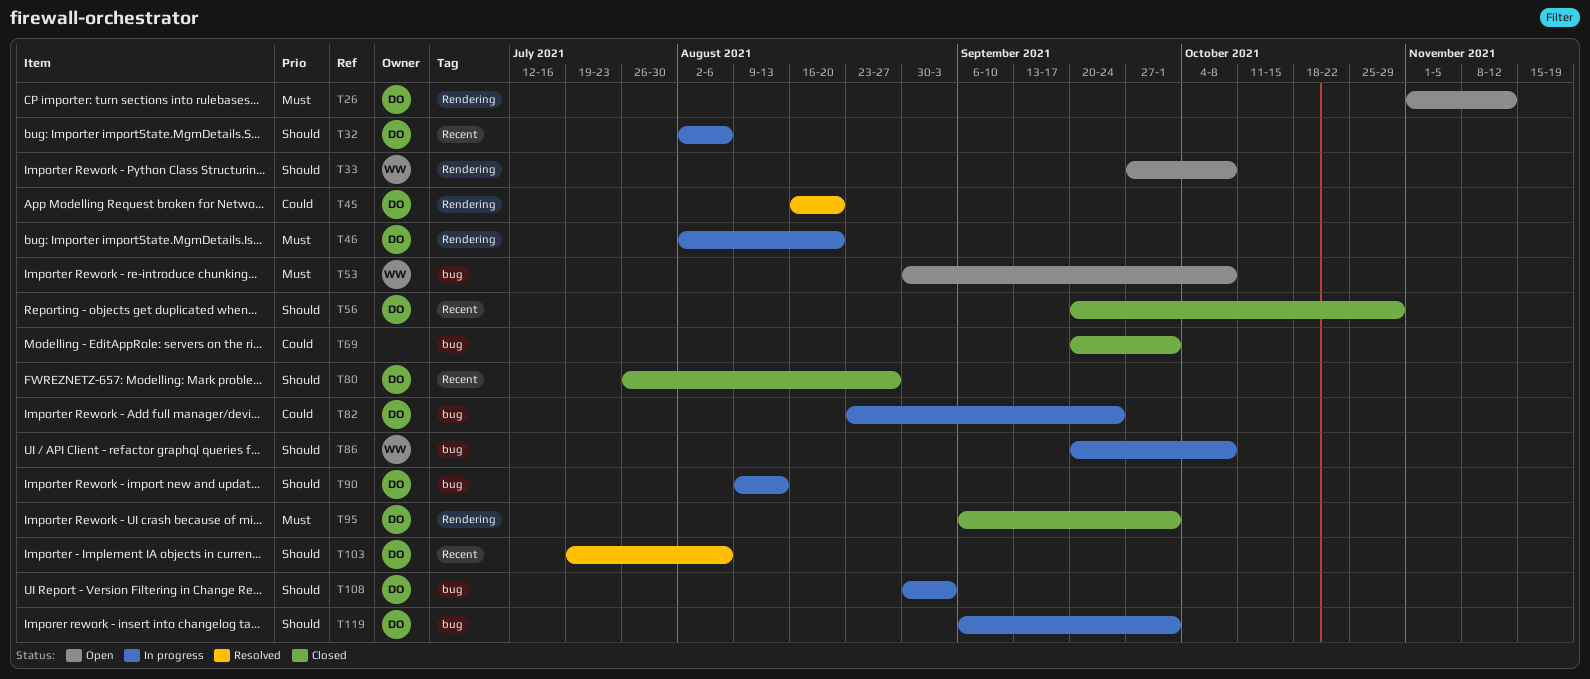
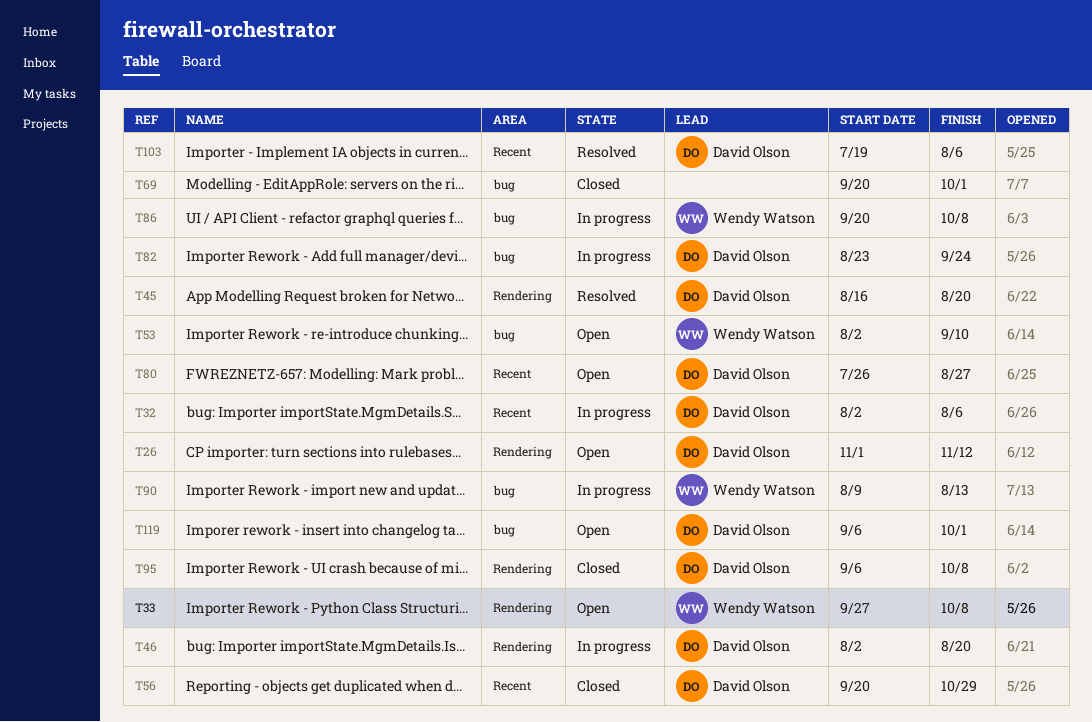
T53, start: Aug 30 -> Aug 2
T53, due: Oct 8 -> Sep 10
T80, status: Closed -> Open
T90, owner: David Olson -> Wendy Watson
T95, due: Oct 1 -> Oct 8
T108: present -> none
T119, status: In progress -> Open

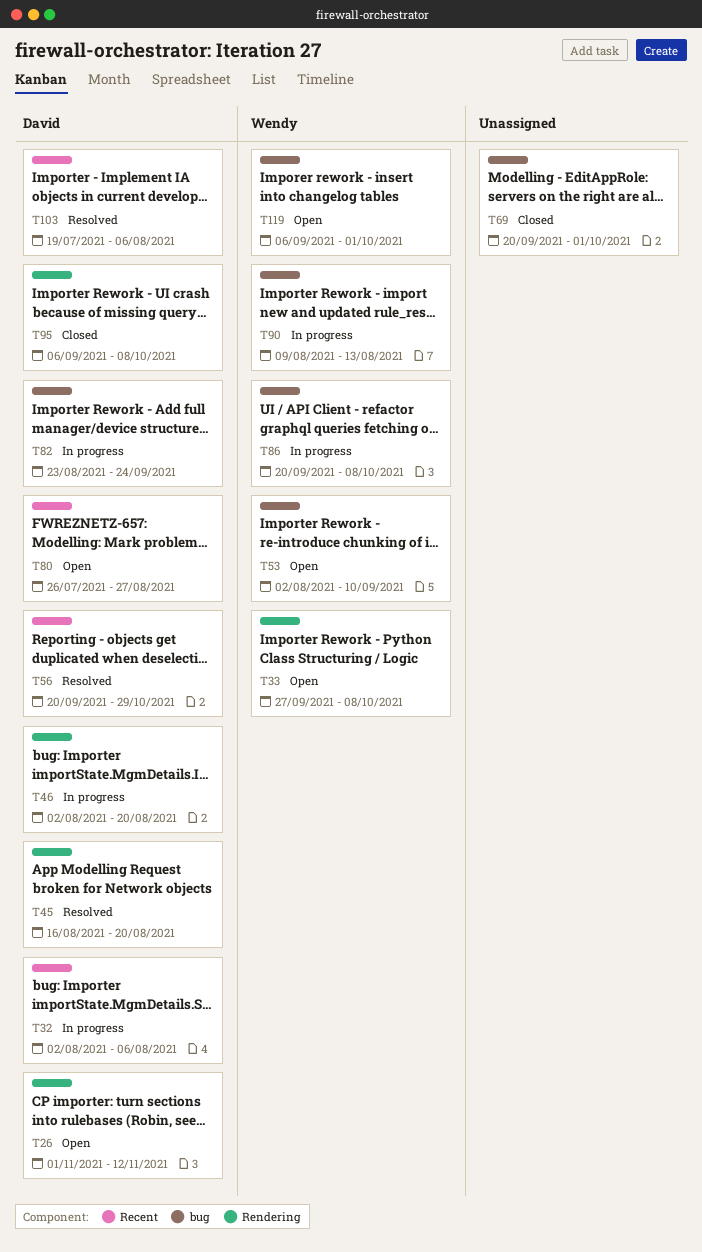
T56, status: Closed -> Resolved
T119, owner: David Olson -> Wendy Watson

